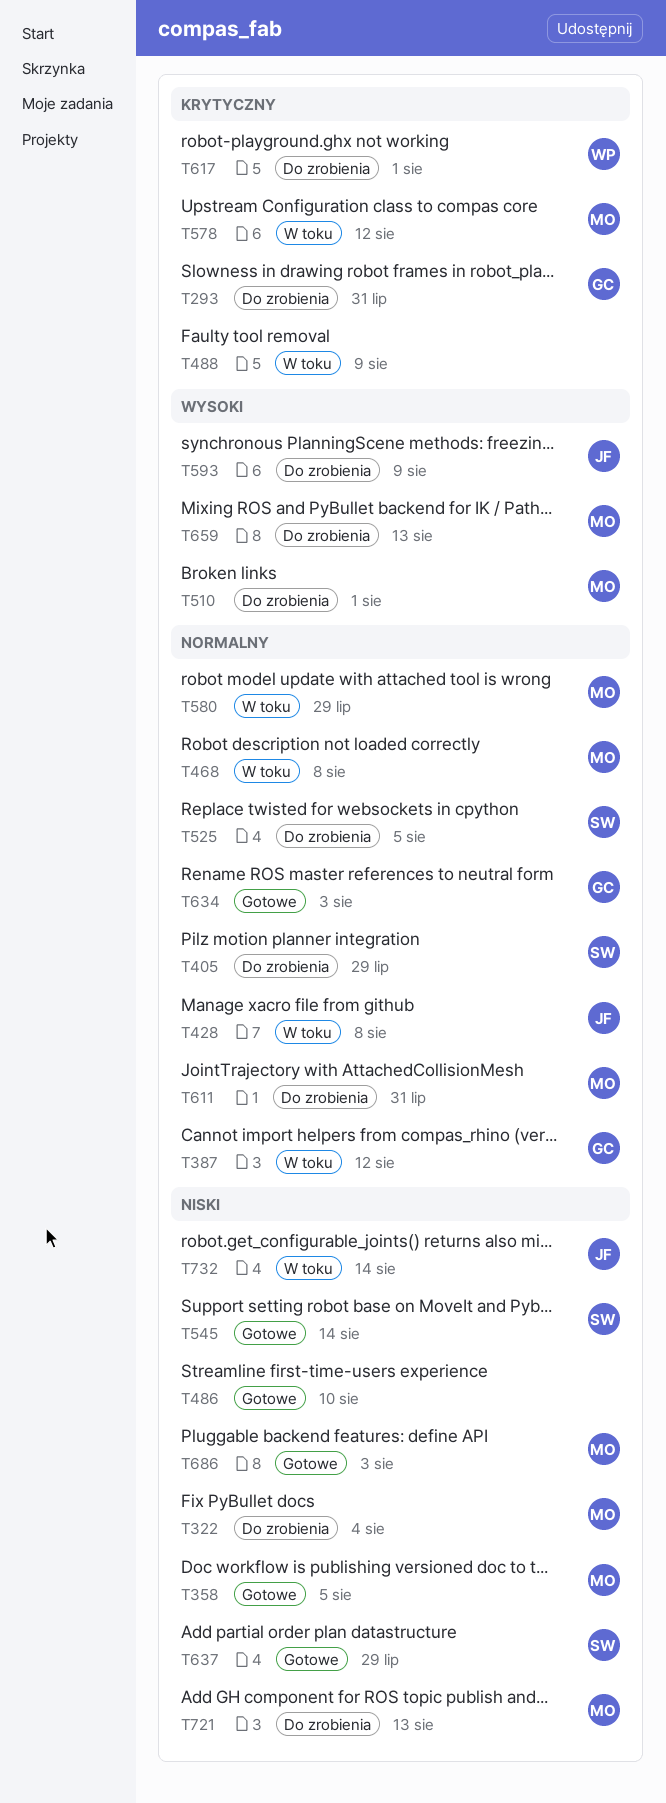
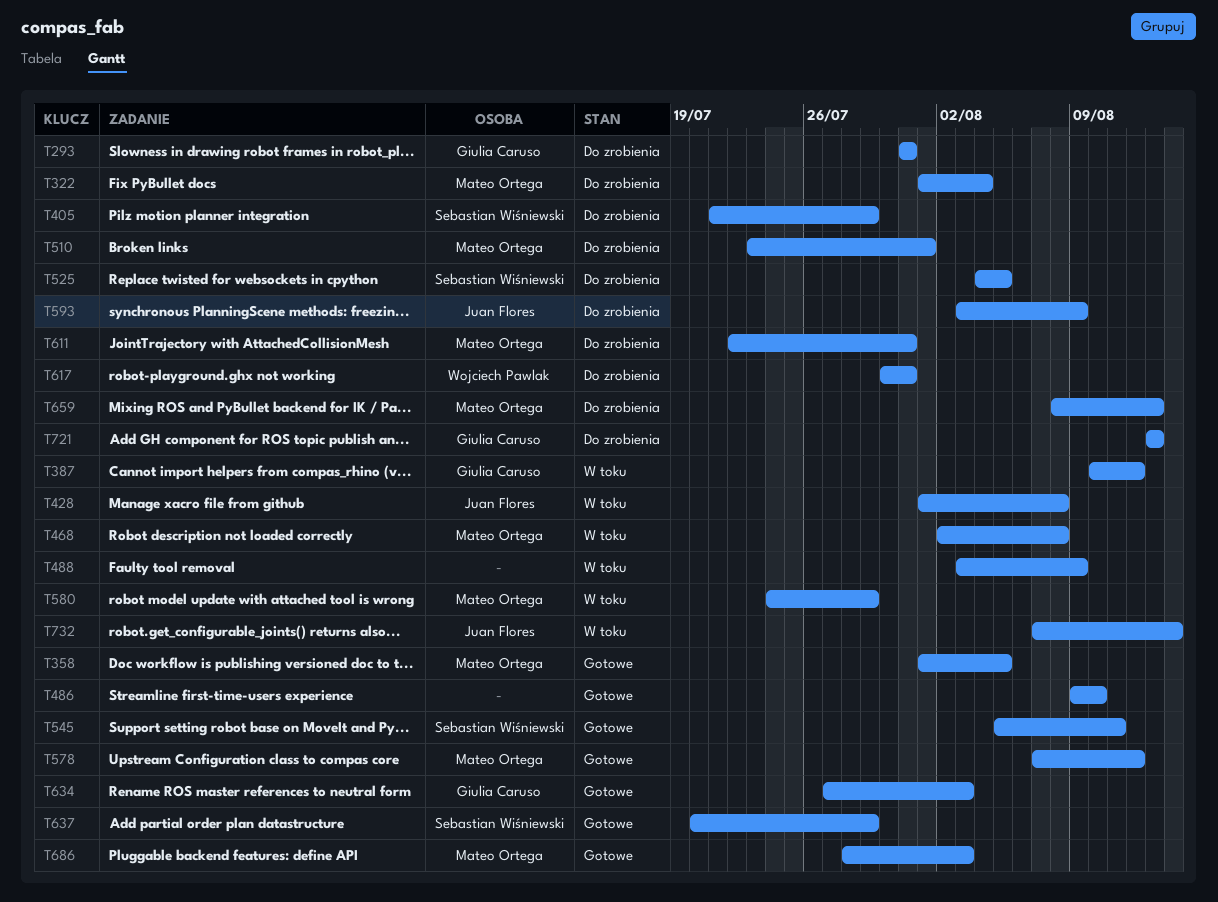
T545, due: Aug 14 -> Aug 11
T578, status: W toku -> Gotowe
T617, due: Aug 1 -> Jul 31
T721, owner: Mateo Ortega -> Giulia Caruso

